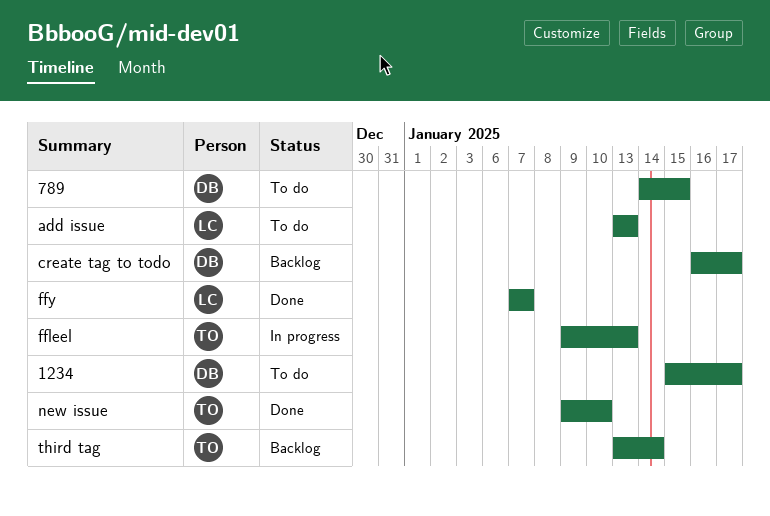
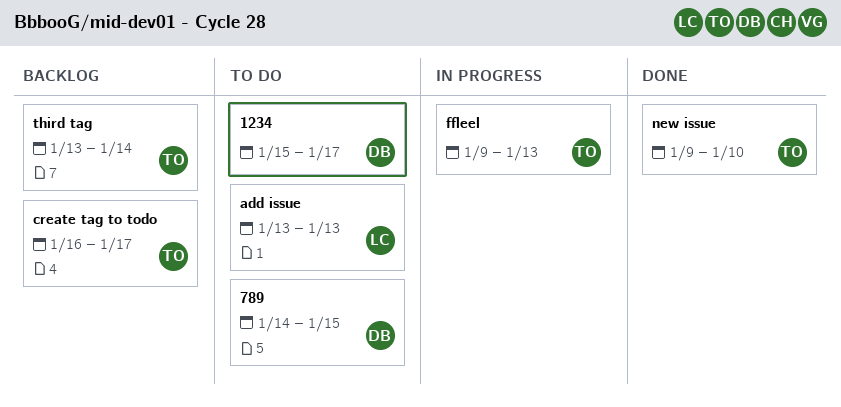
create tag to todo, owner: DB -> TO
ffy: present -> none

